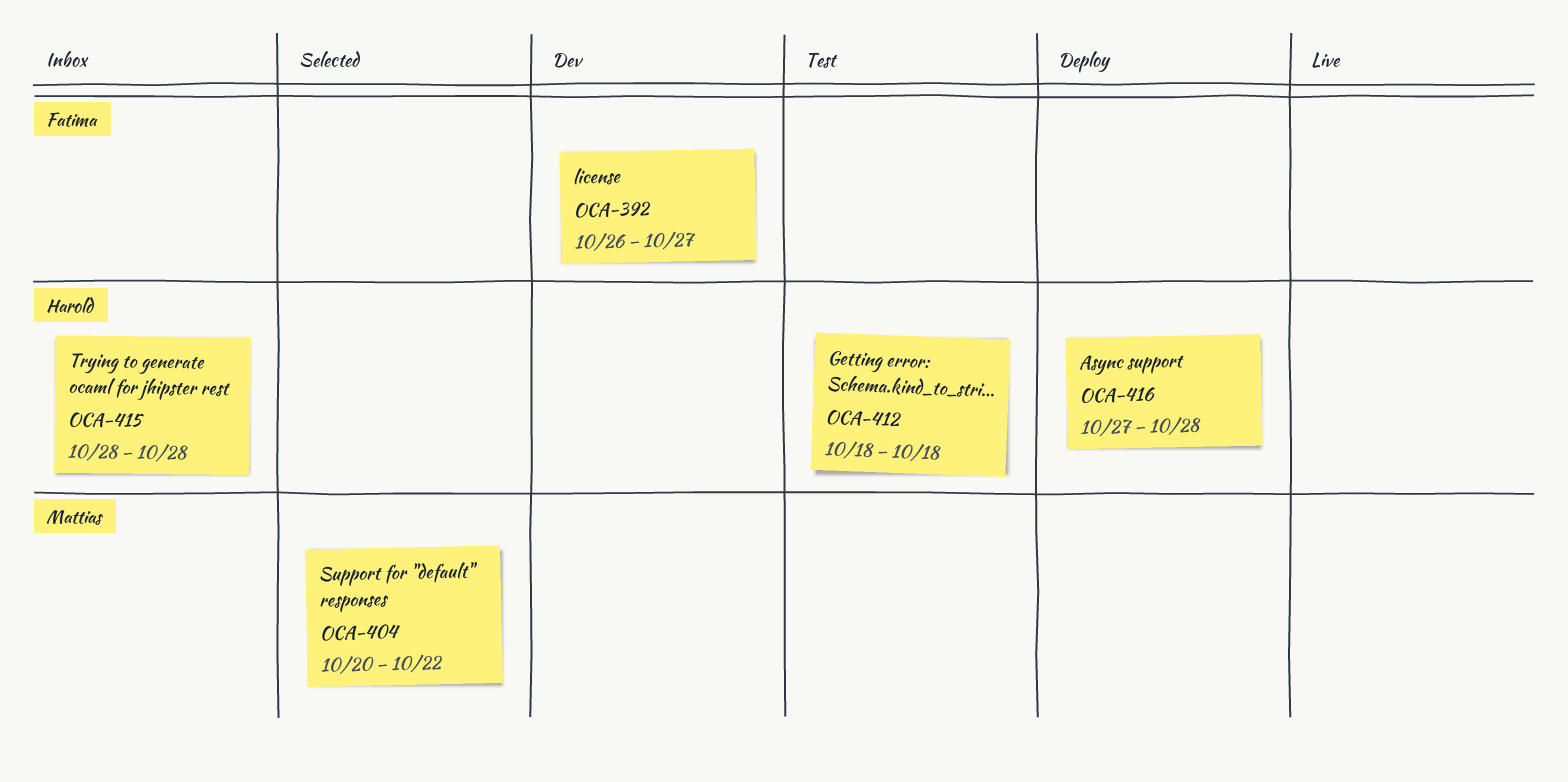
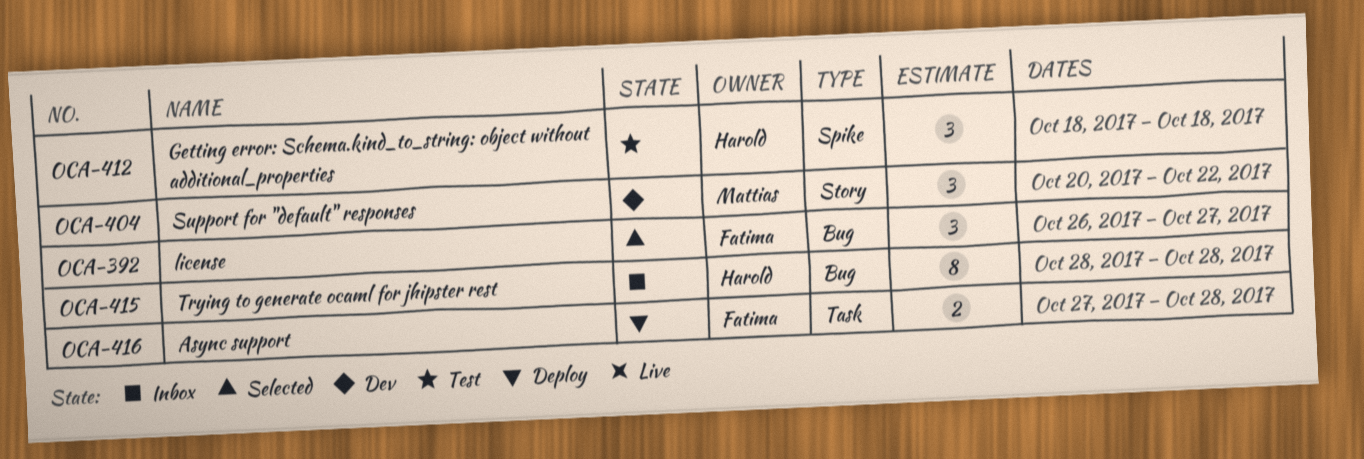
OCA-392, status: Dev -> Selected
OCA-404, status: Selected -> Dev
OCA-416, owner: Harold -> Fatima

